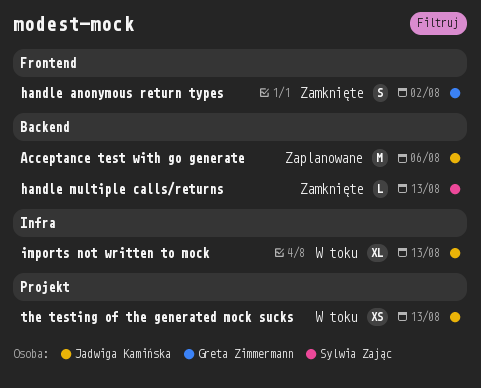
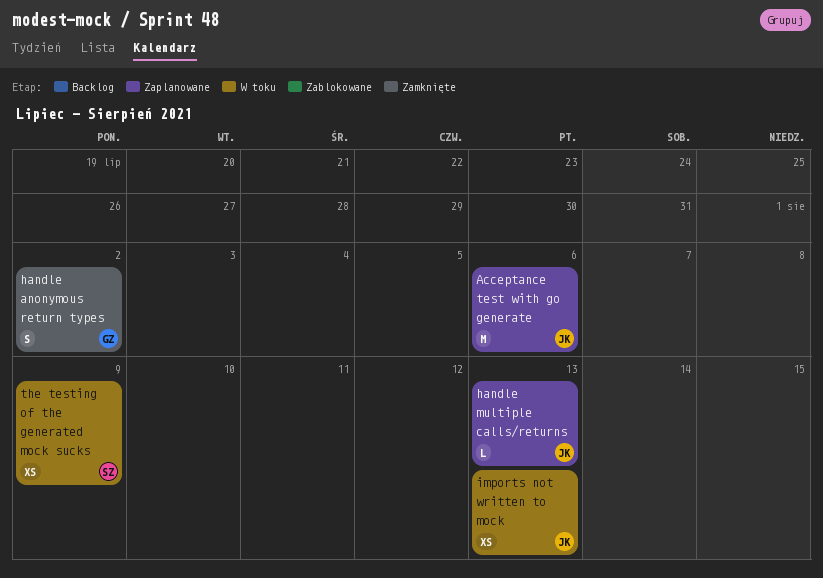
handle multiple calls/returns, status: Zamknięte -> Zaplanowane
handle multiple calls/returns, owner: Sylwia Zając -> Jadwiga Kamińska
imports not written to mock, estimate: XL -> XS
the testing of the generated mock sucks, owner: Jadwiga Kamińska -> Sylwia Zając
the testing of the generated mock sucks, due: Aug 13 -> Aug 9

